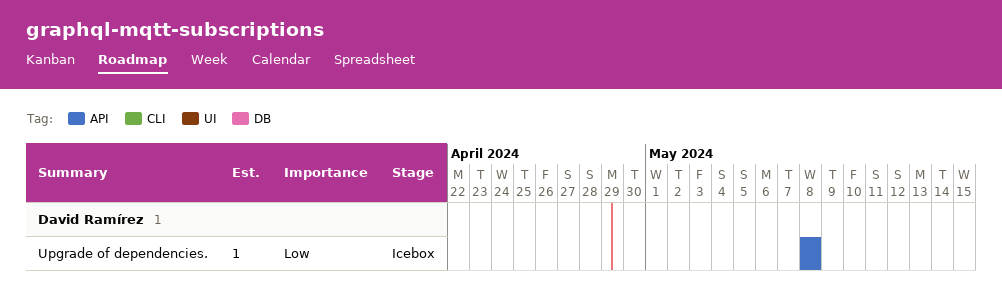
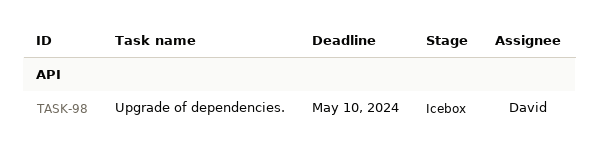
Upgrade of dependencies., due: May 8 -> May 10

